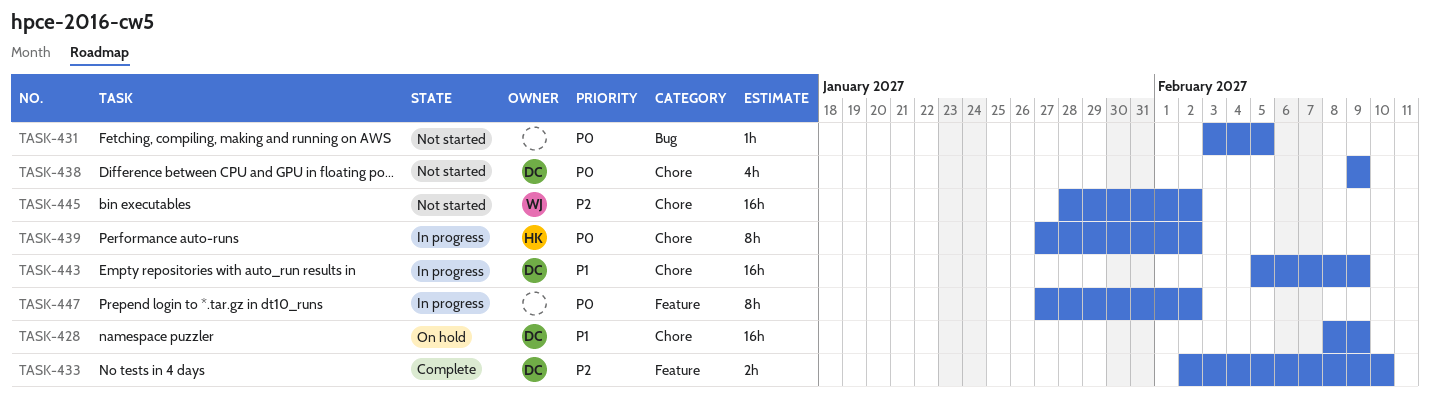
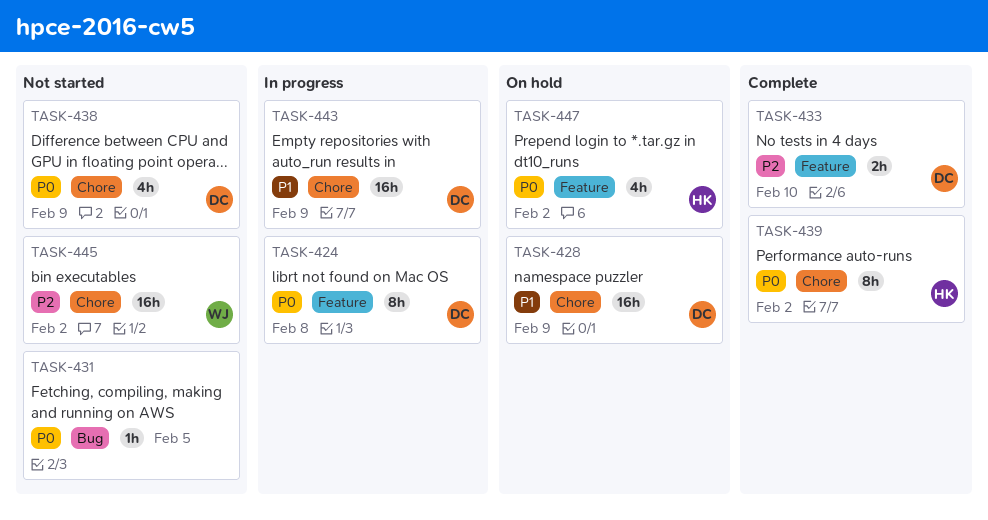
TASK-424: none -> present
TASK-439, status: In progress -> Complete
TASK-447, status: In progress -> On hold
TASK-447, owner: none -> HK
TASK-447, estimate: 8h -> 4h

